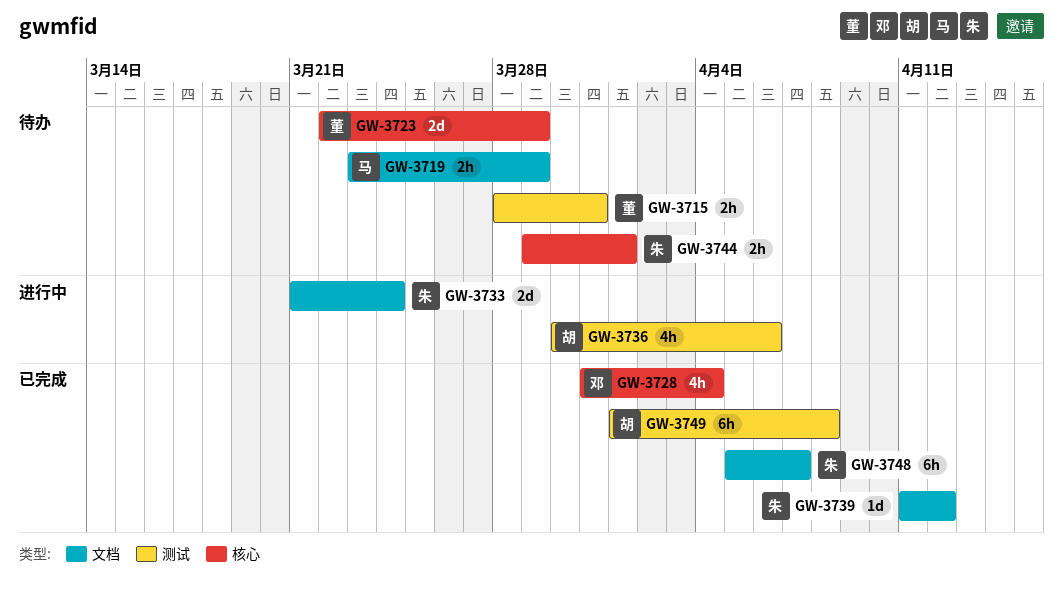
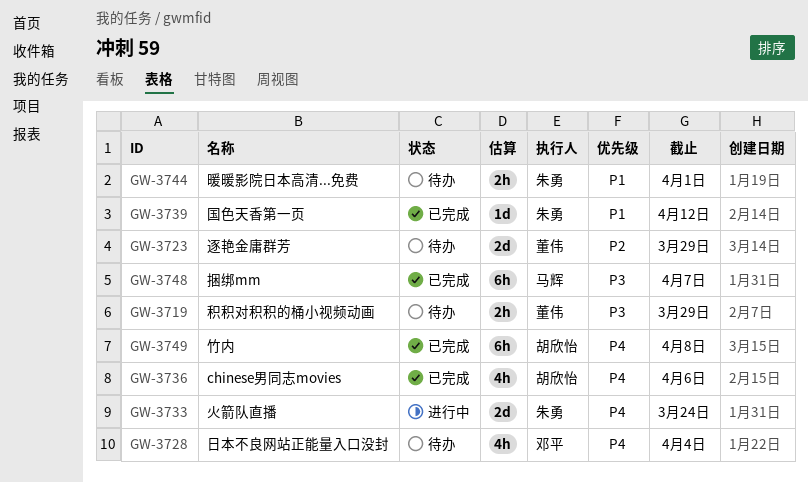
GW-3715: present -> none
GW-3719, owner: 马辉 -> 董伟
GW-3728, status: 已完成 -> 待办
GW-3736, status: 进行中 -> 已完成
GW-3748, owner: 朱勇 -> 马辉

